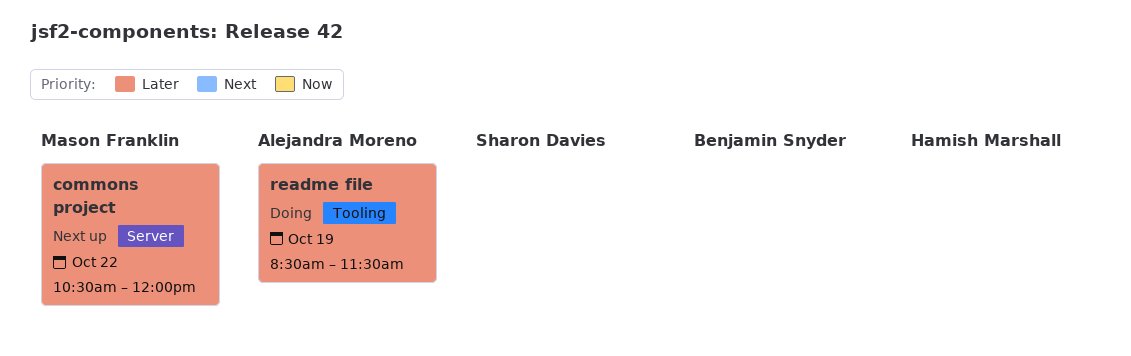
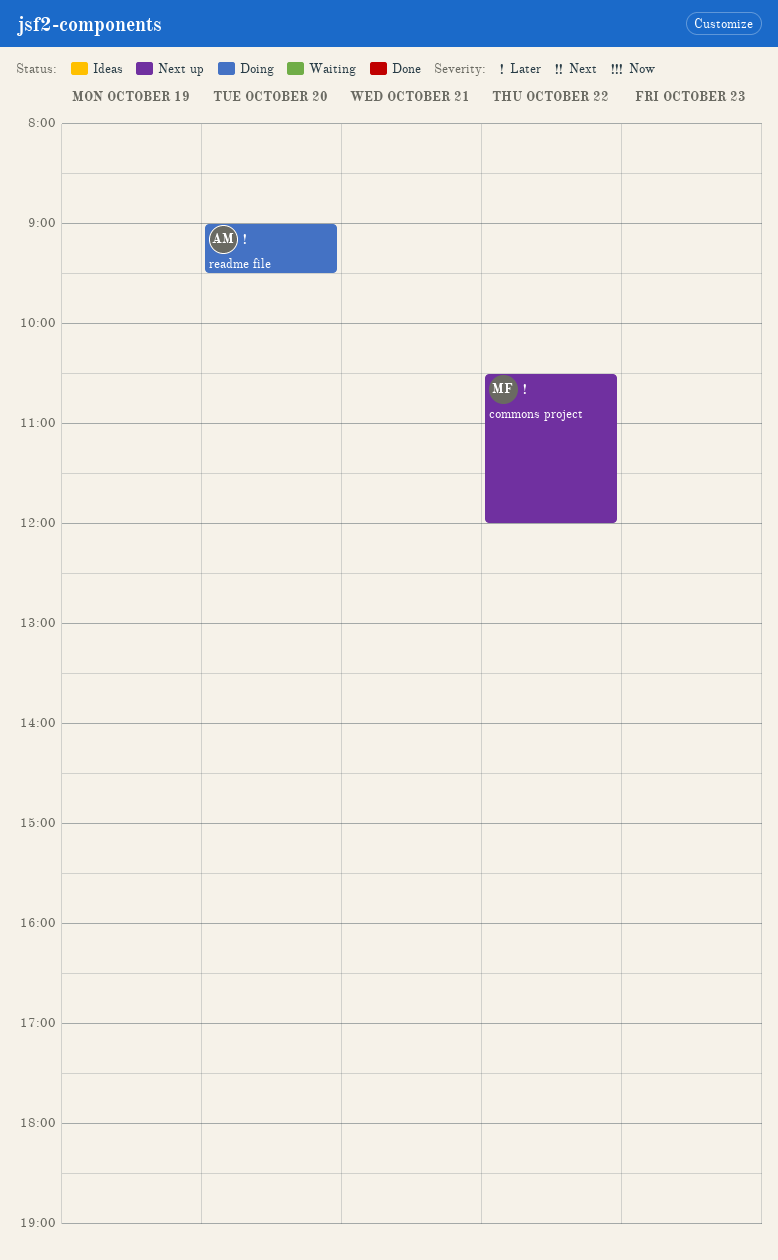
readme file, day: Oct 19 -> Oct 20
readme file, begins: 08:30 -> 09:00
readme file, ends: 11:30 -> 09:30

